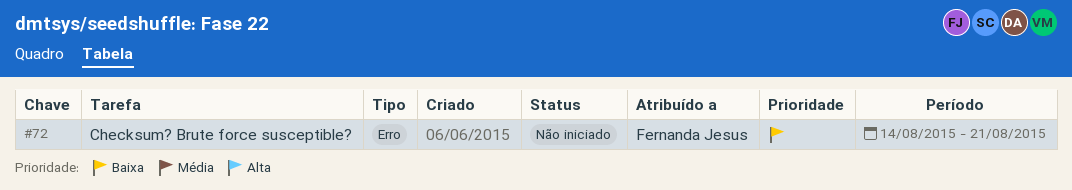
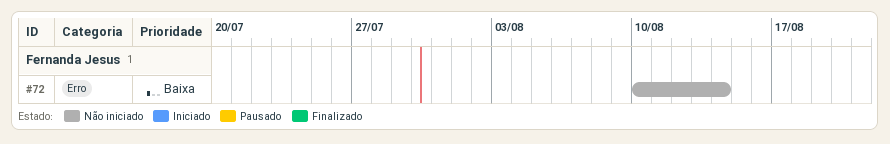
#72, start: Aug 14 -> Aug 10
#72, due: Aug 21 -> Aug 14

